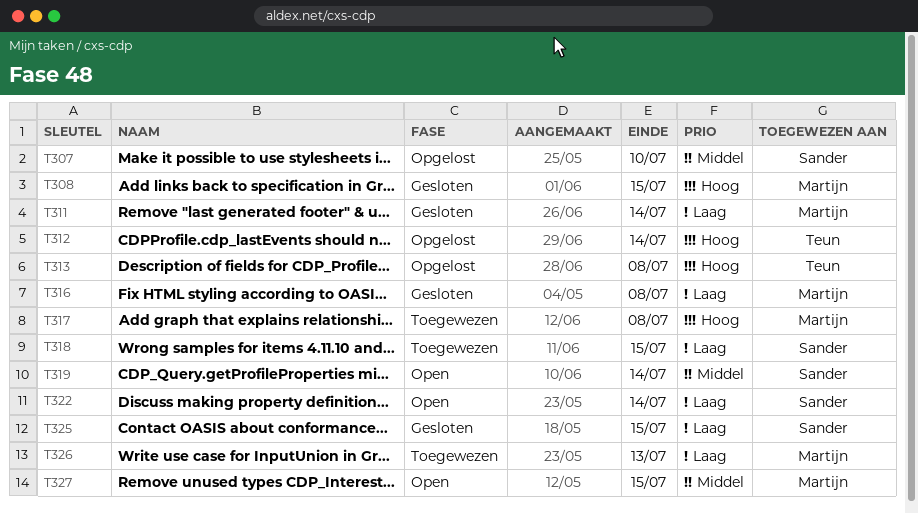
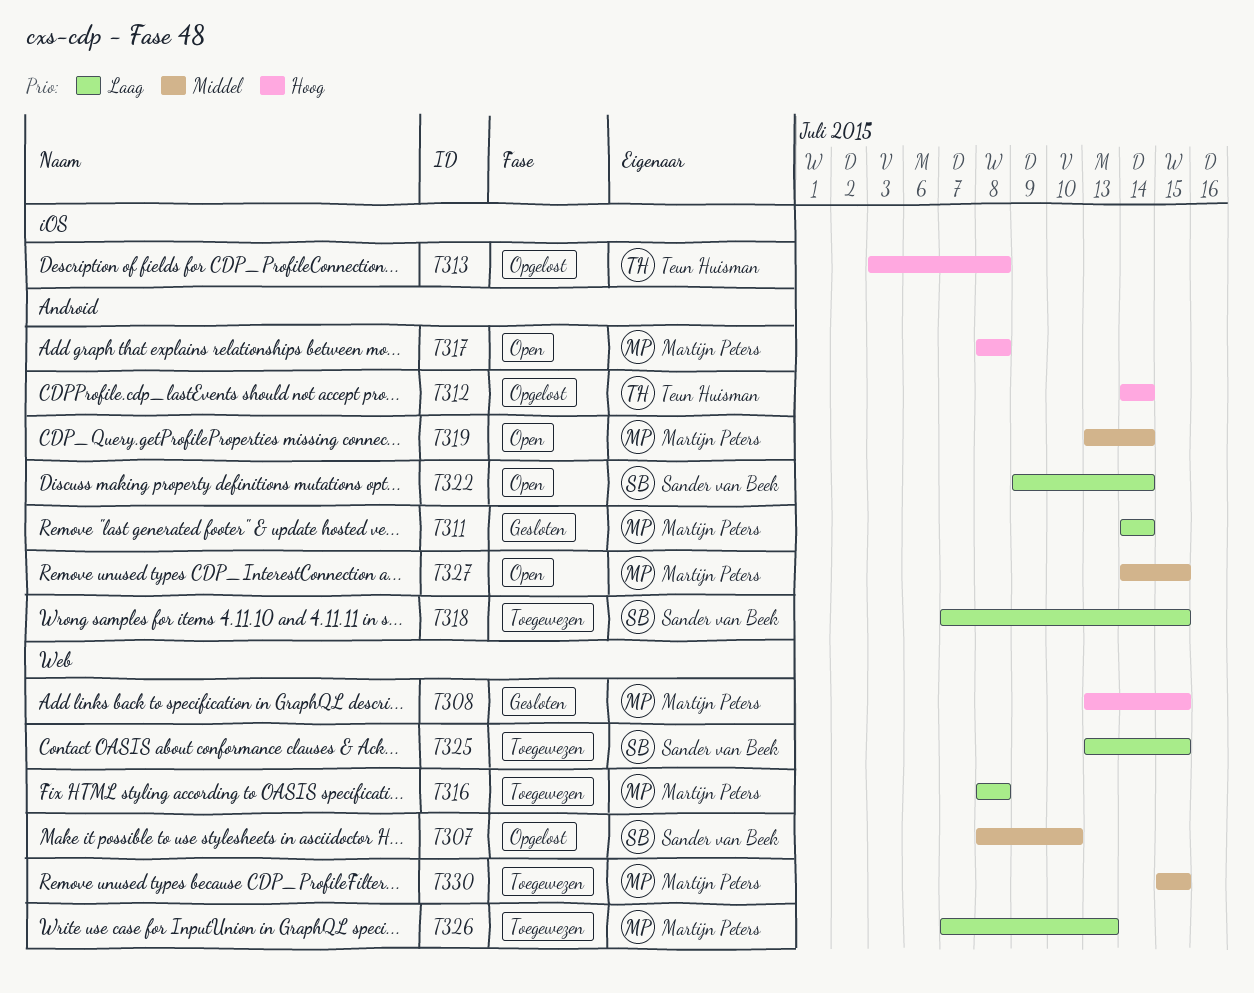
T316, status: Gesloten -> Toegewezen
T317, status: Toegewezen -> Open
T319, owner: Sander van Beek -> Martijn Peters
T325, status: Gesloten -> Toegewezen
T330: none -> present

